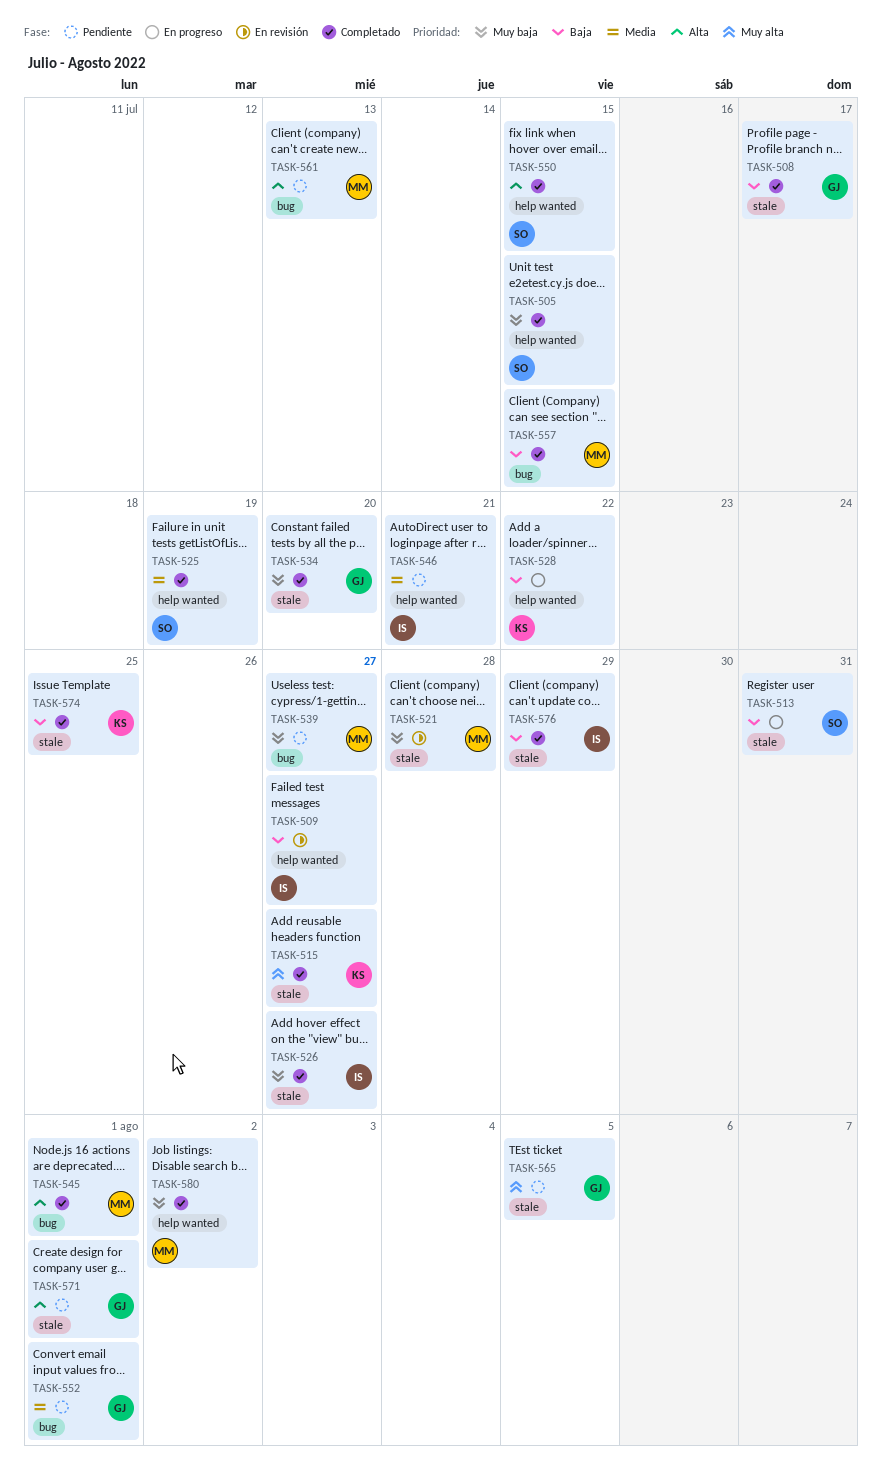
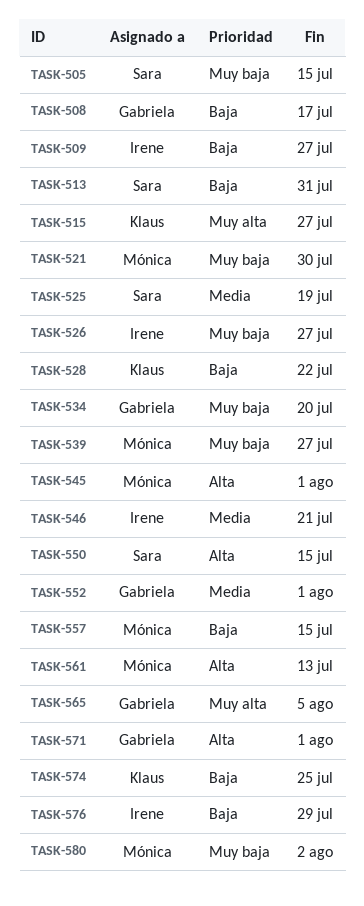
TASK-521, due: Jul 28 -> Jul 30

